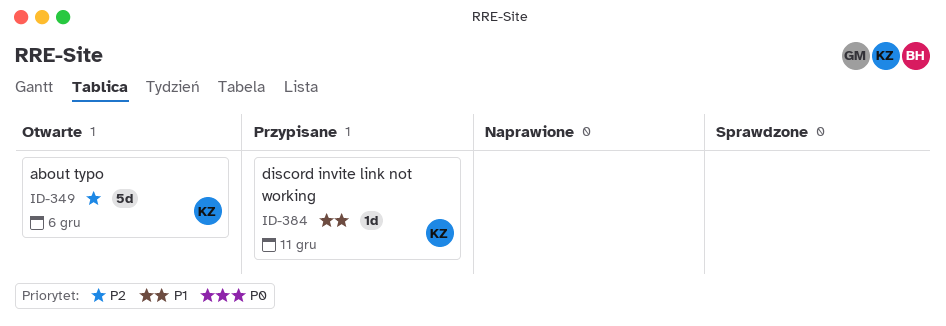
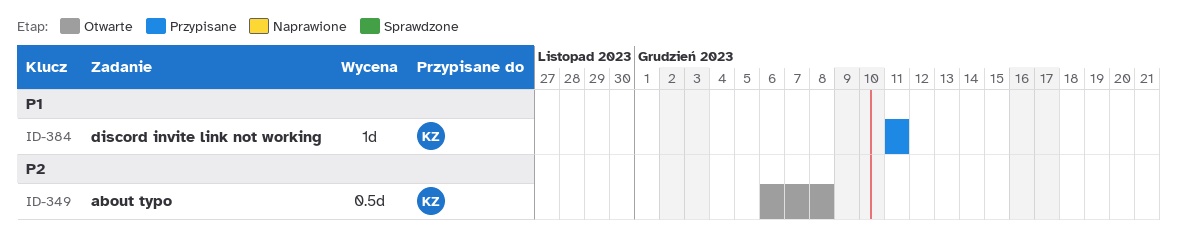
ID-349, estimate: 5d -> 0.5d
ID-349, due: Dec 6 -> Dec 8

